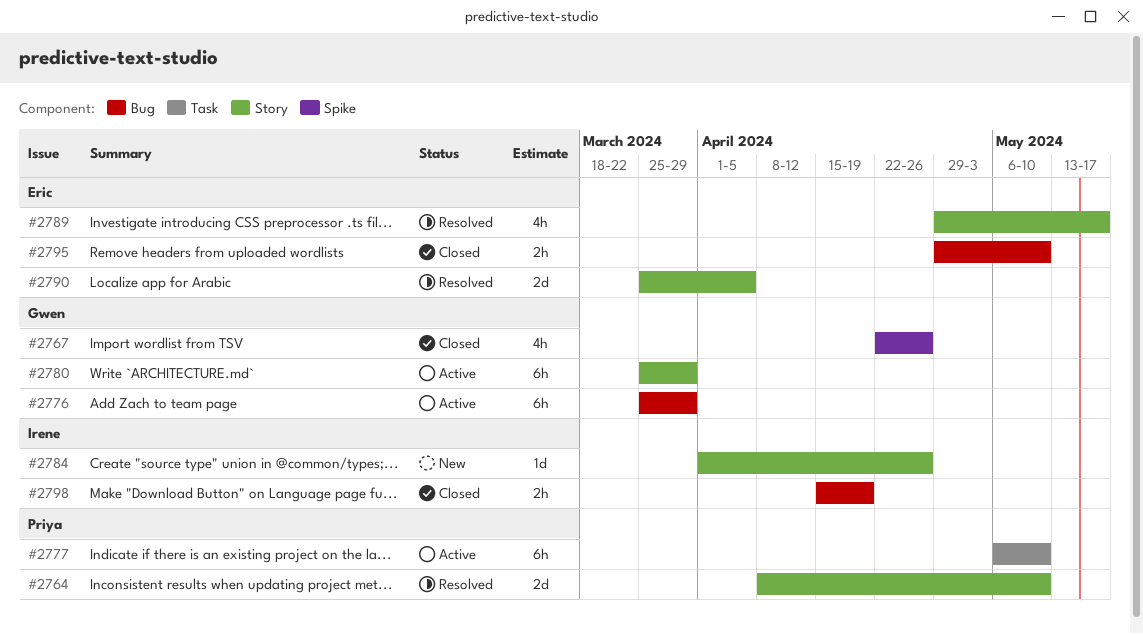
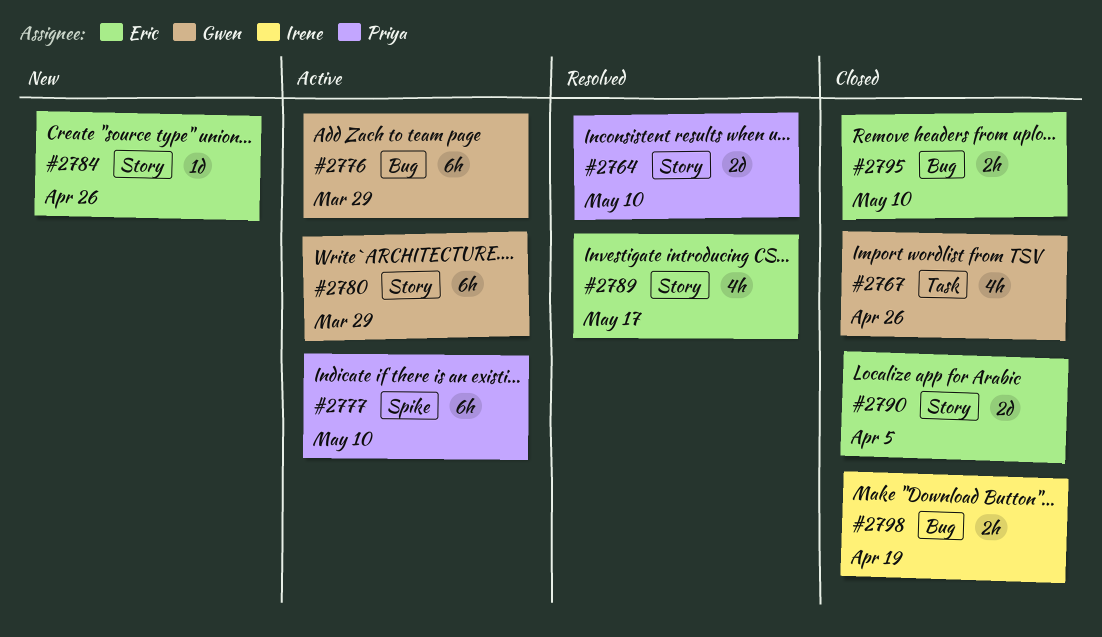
#2767, label: Spike -> Task
#2777, label: Task -> Spike
#2784, owner: Irene -> Eric
#2790, status: Resolved -> Closed

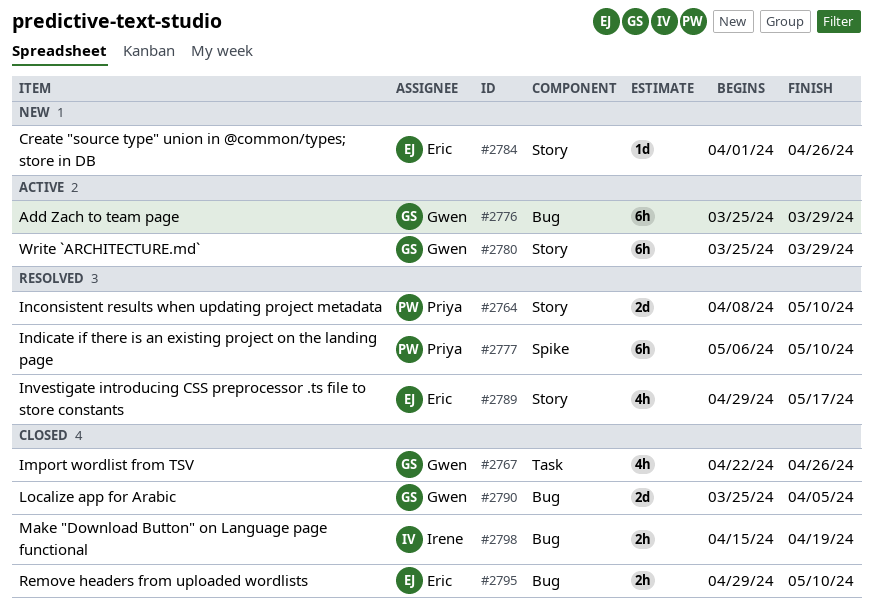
#2777, status: Active -> Resolved
#2790, owner: Eric -> Gwen
#2790, label: Story -> Bug

